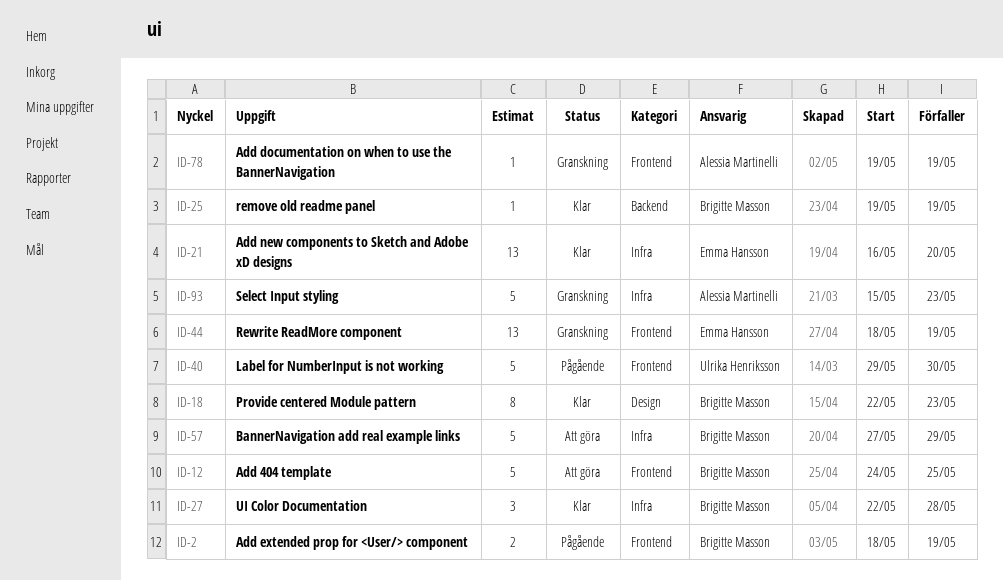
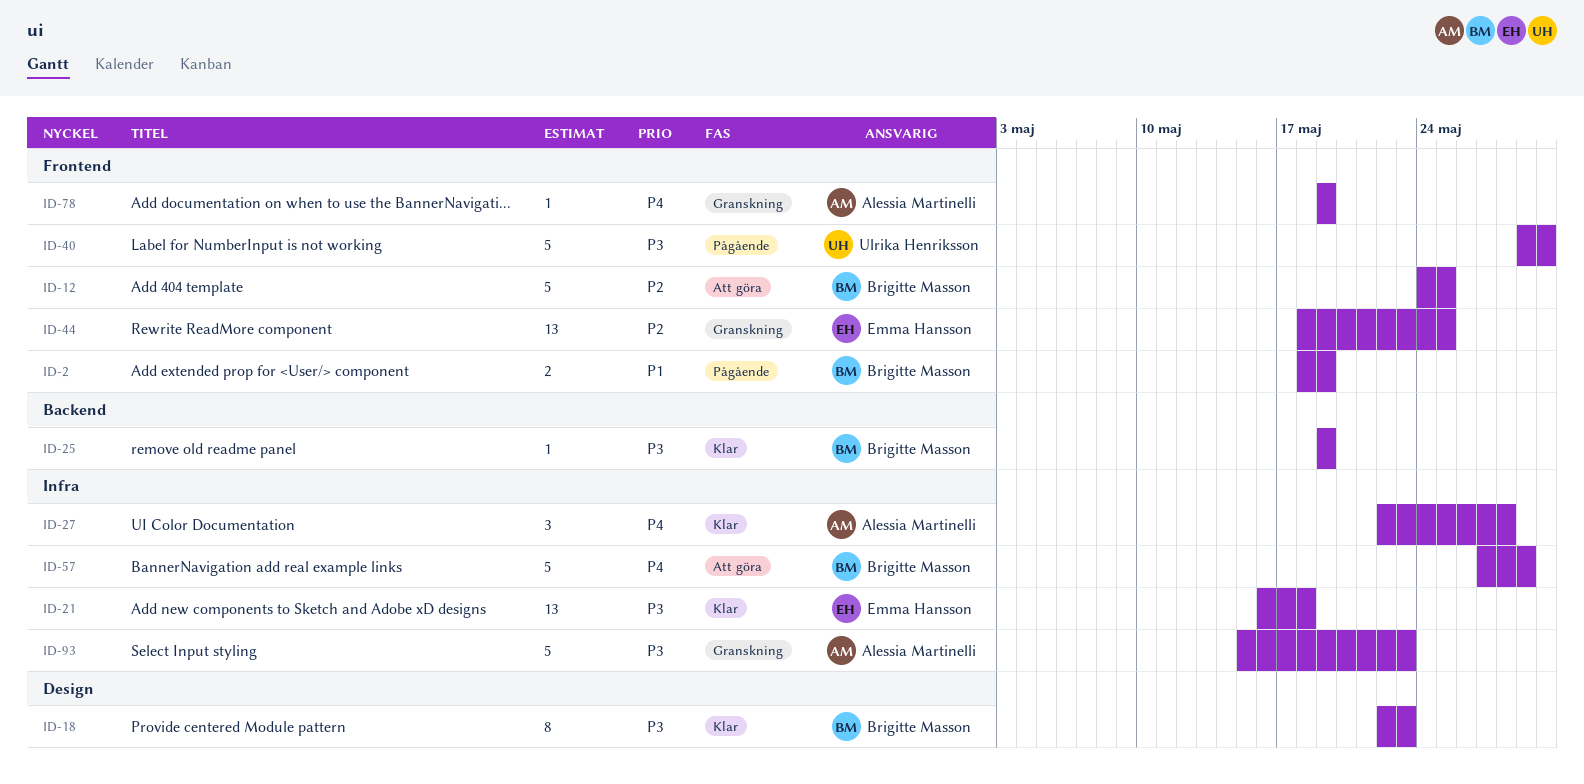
ID-21, due: May 20 -> May 18
ID-27, owner: Brigitte Masson -> Alessia Martinelli
ID-44, due: May 19 -> May 25

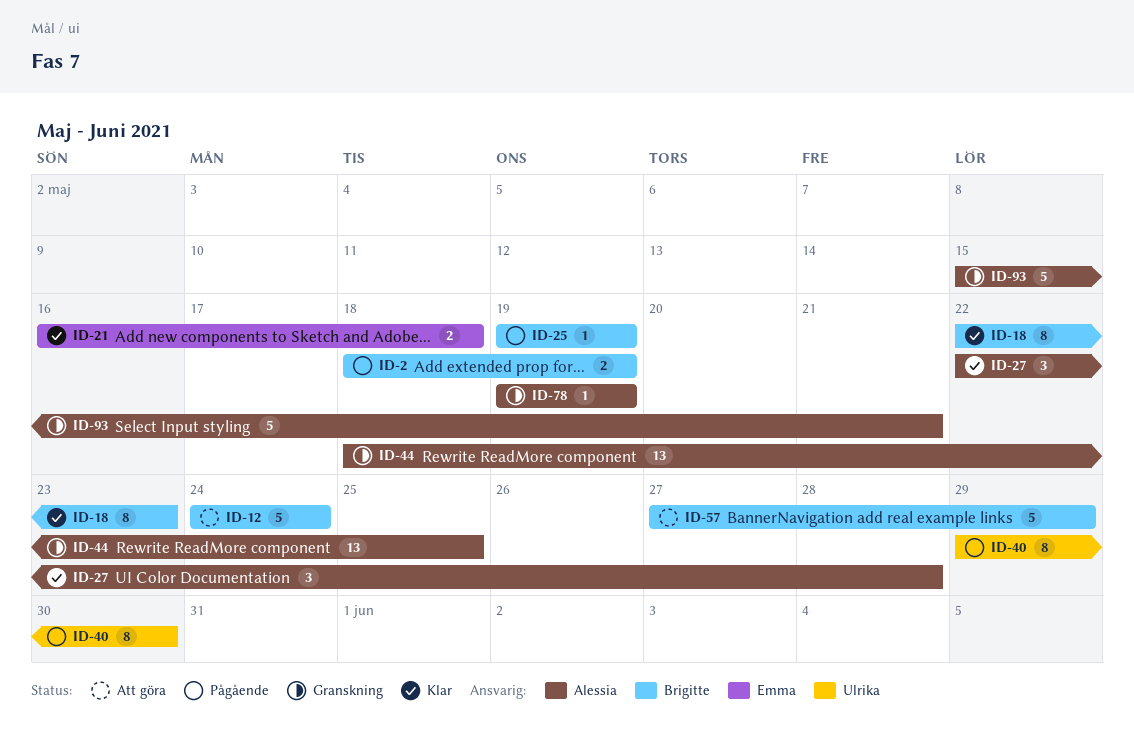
ID-12, due: May 25 -> May 24
ID-21, estimate: 13 -> 2
ID-25, status: Klar -> Pågående
ID-40, estimate: 5 -> 8
ID-44, owner: Emma Hansson -> Alessia Martinelli
ID-93, due: May 23 -> May 21

